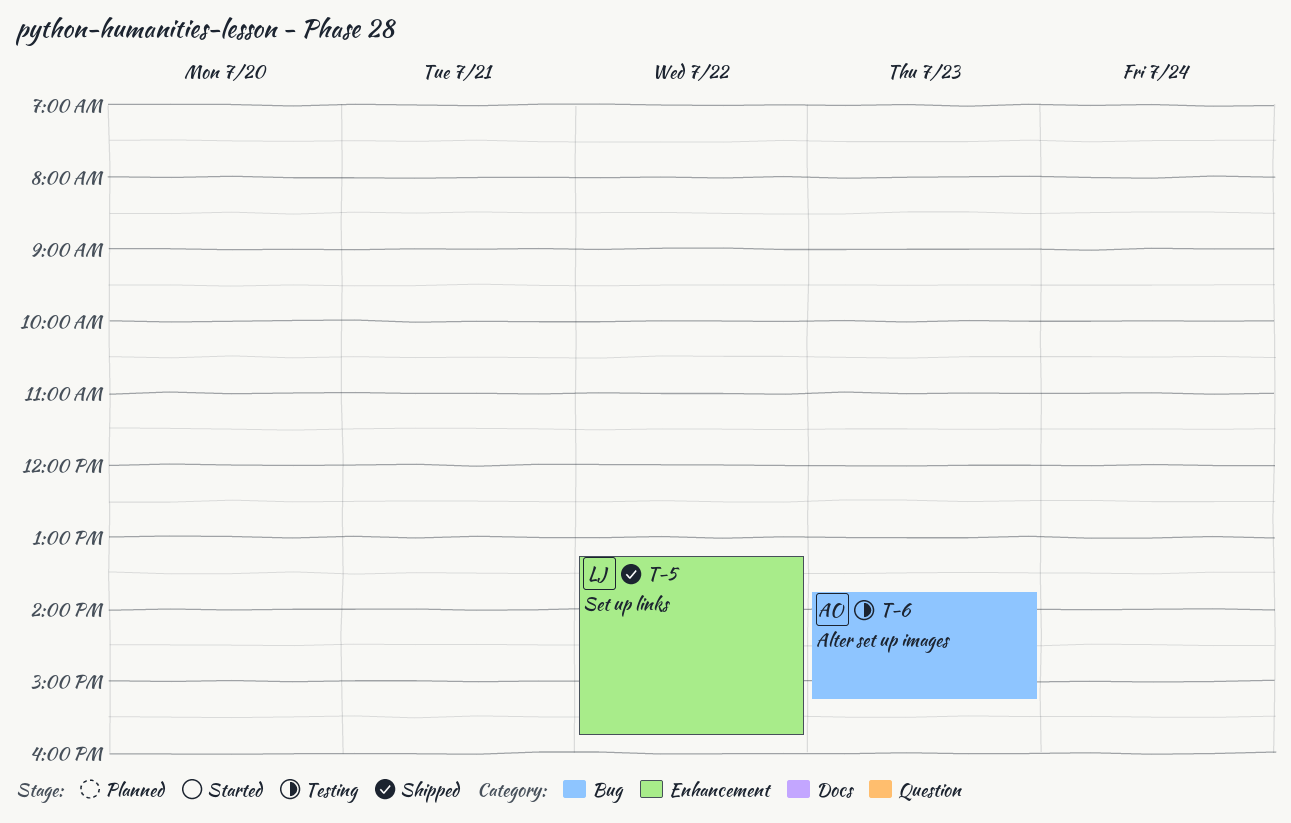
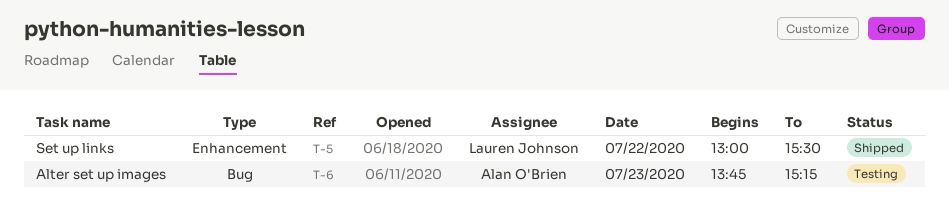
T-5, begins: 13:15 -> 13:00
T-5, ends: 15:45 -> 15:30

